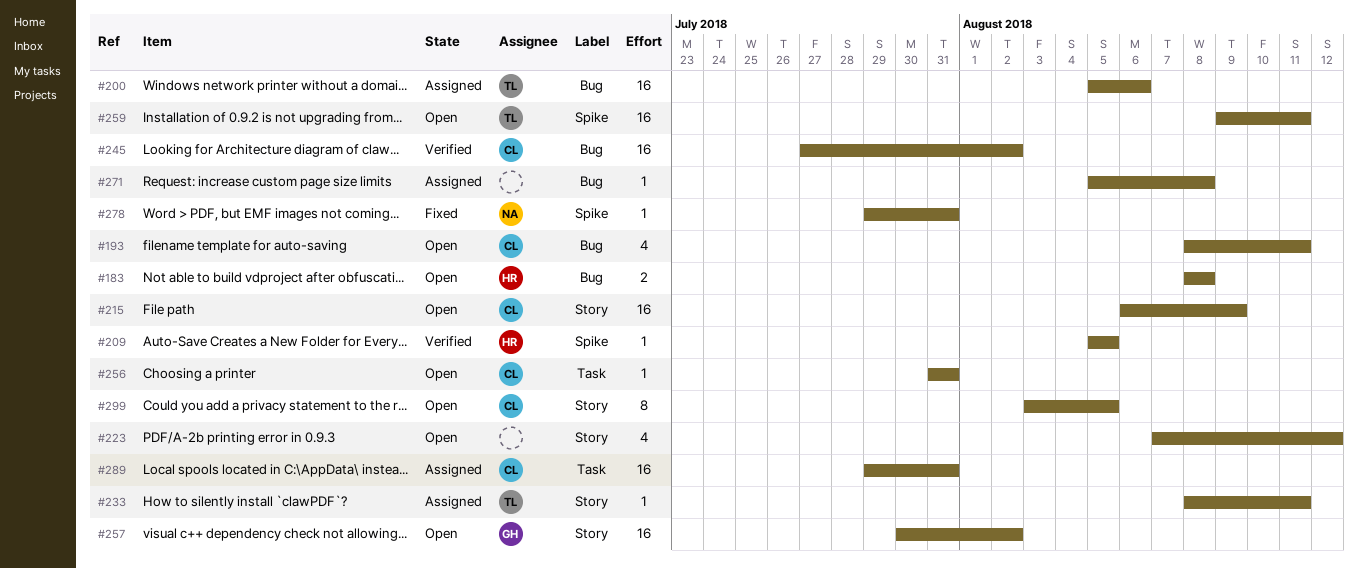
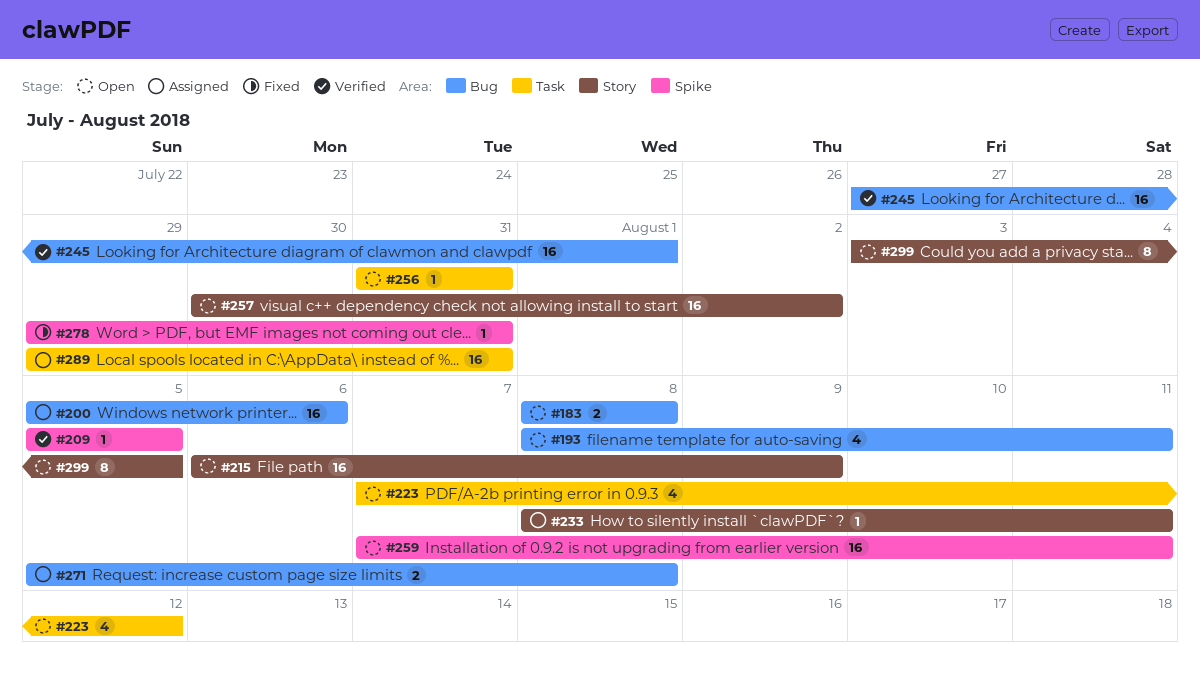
#223, label: Story -> Task
#245, due: Aug 2 -> Aug 1
#259, start: Aug 9 -> Aug 7
#271, estimate: 1 -> 2

